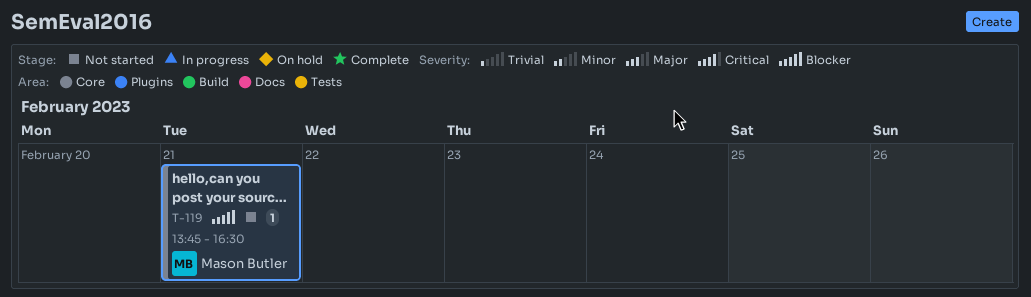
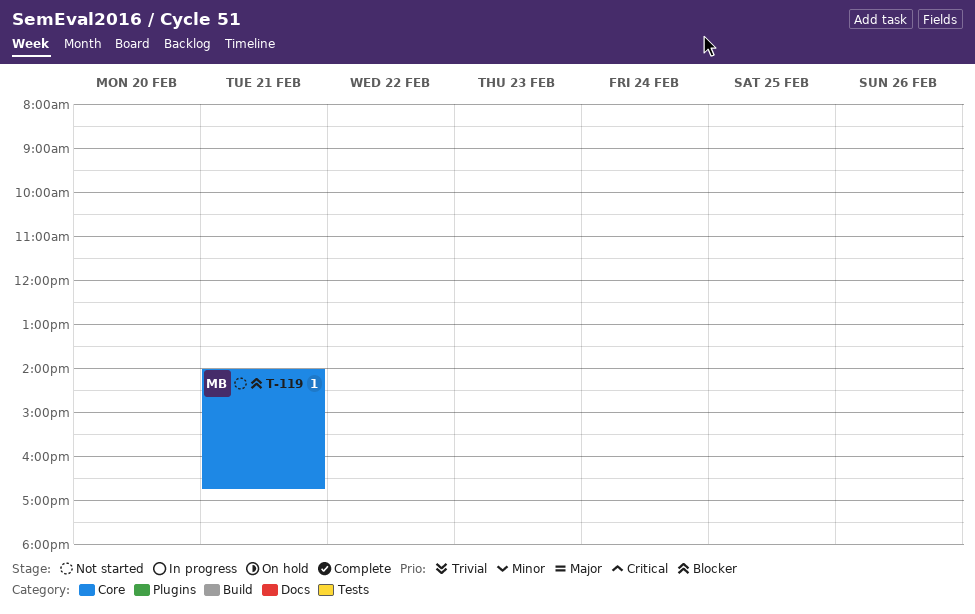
T-119, begins: 13:45 -> 14:00
T-119, ends: 16:30 -> 16:45

